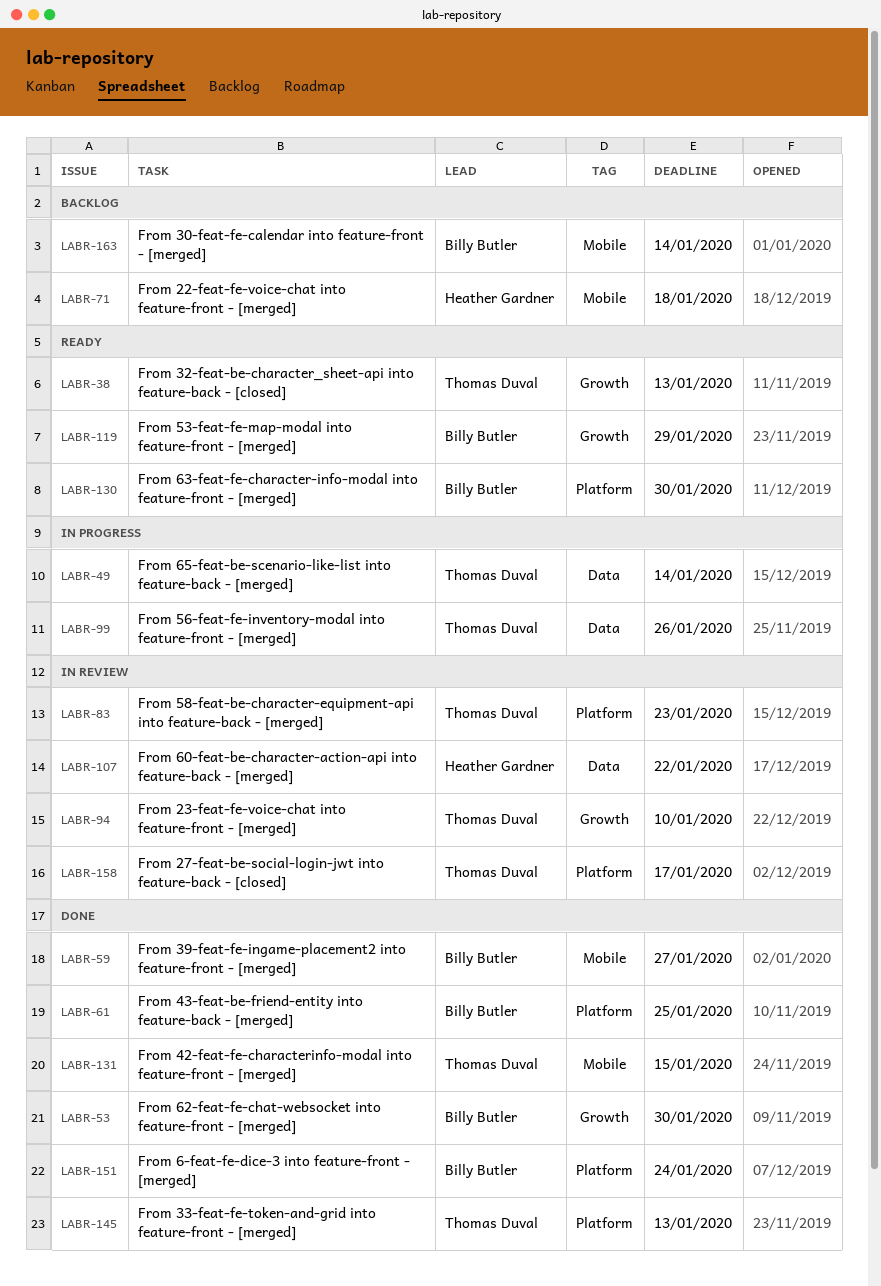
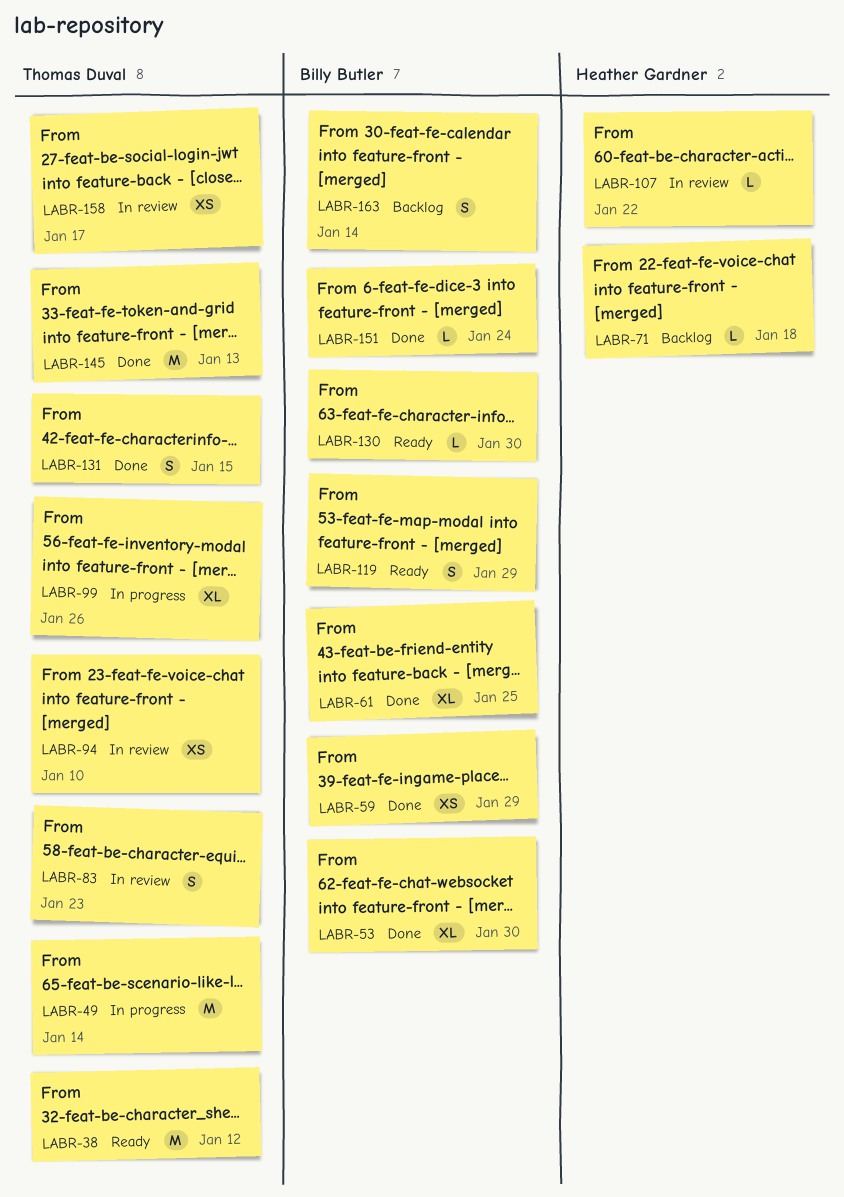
LABR-38, due: Jan 13 -> Jan 12
LABR-59, due: Jan 27 -> Jan 29

